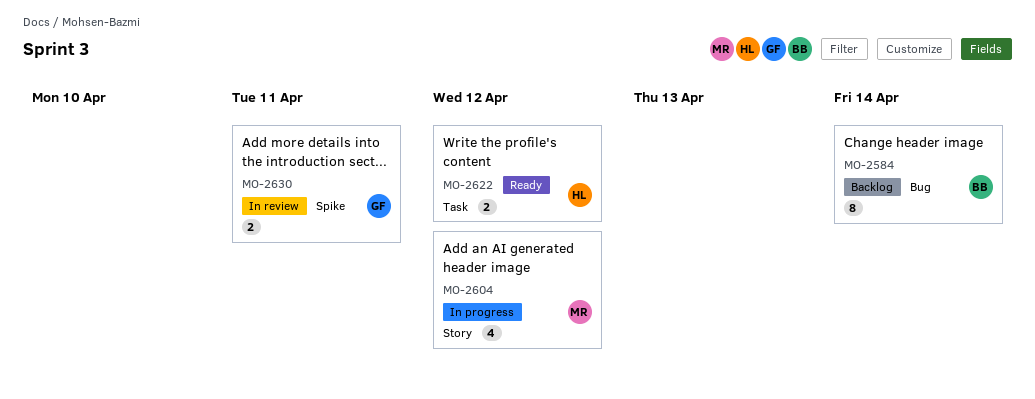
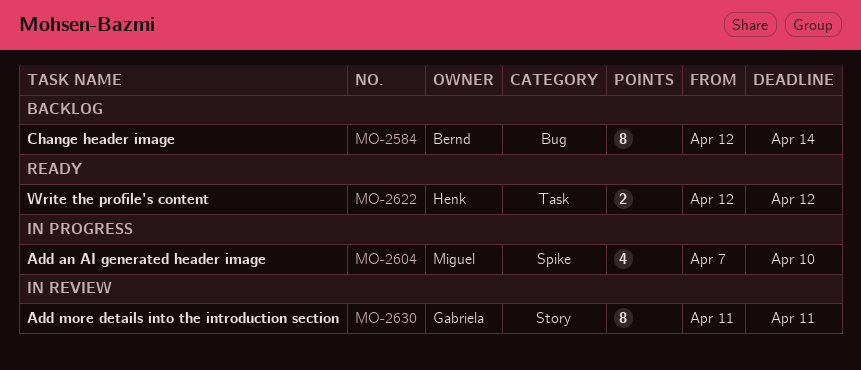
MO-2604, label: Story -> Spike
MO-2604, due: Apr 12 -> Apr 10
MO-2630, label: Spike -> Story
MO-2630, estimate: 2 -> 8

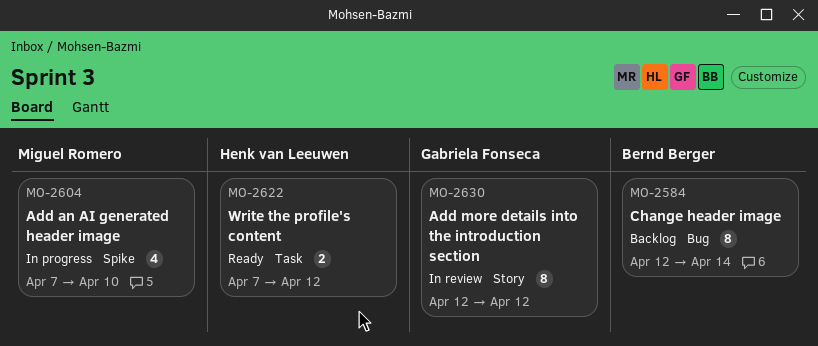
MO-2622, start: Apr 12 -> Apr 7
MO-2630, start: Apr 11 -> Apr 12
MO-2630, due: Apr 11 -> Apr 12

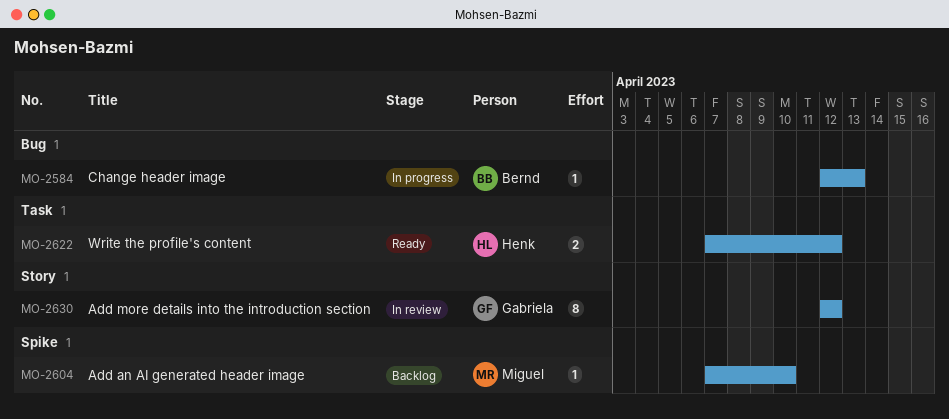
MO-2584, status: Backlog -> In progress
MO-2584, estimate: 8 -> 1
MO-2584, due: Apr 14 -> Apr 13
MO-2604, status: In progress -> Backlog
MO-2604, estimate: 4 -> 1

